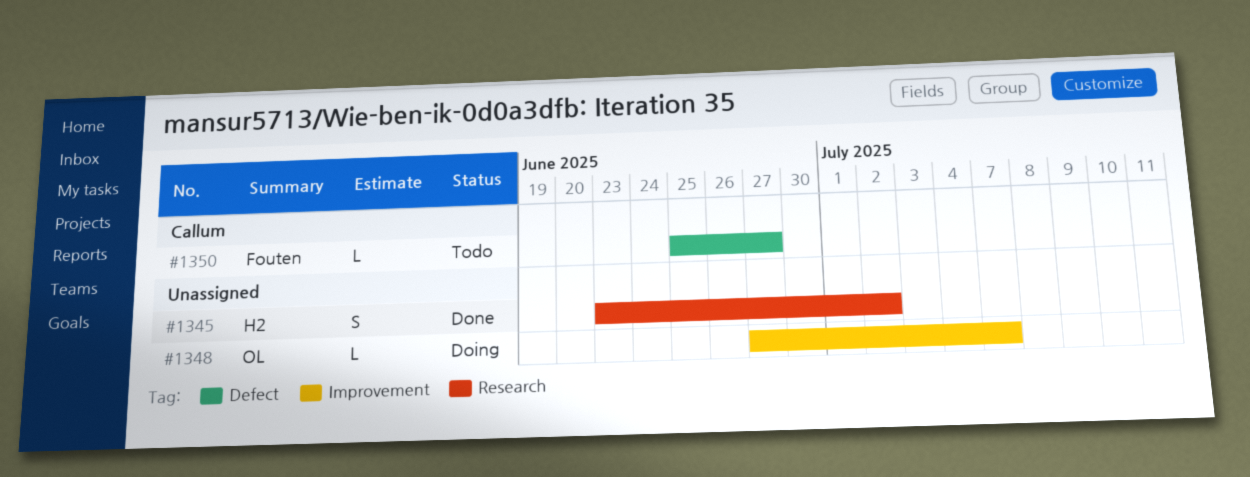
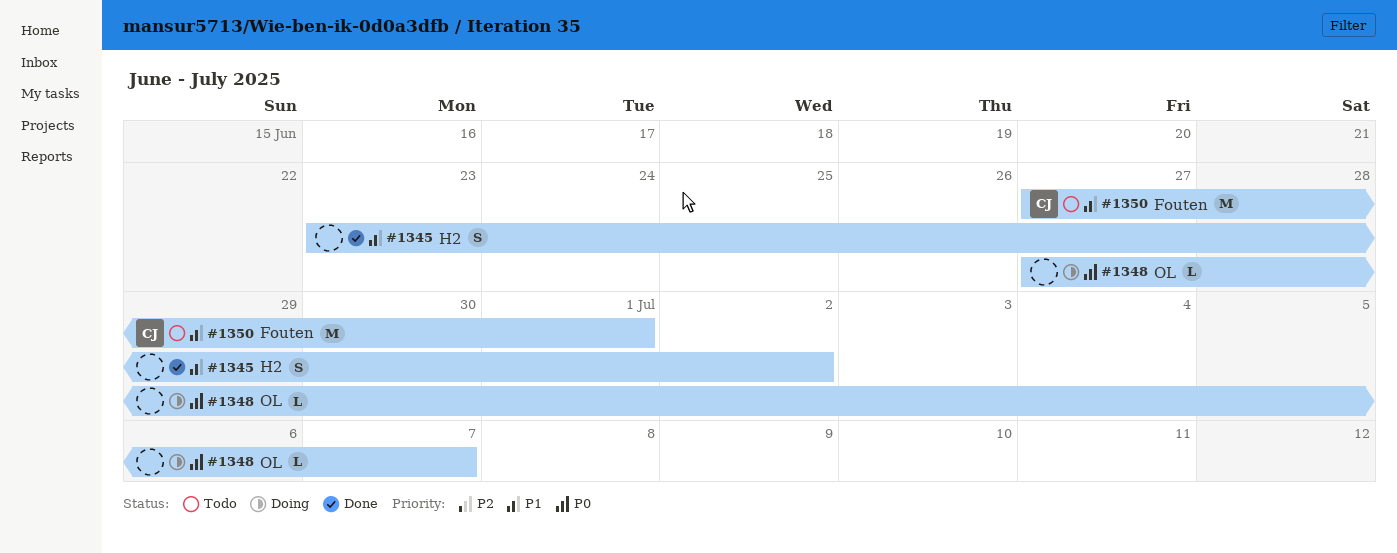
#1350, estimate: L -> M
#1350, start: Jun 25 -> Jun 27
#1350, due: Jun 27 -> Jul 1

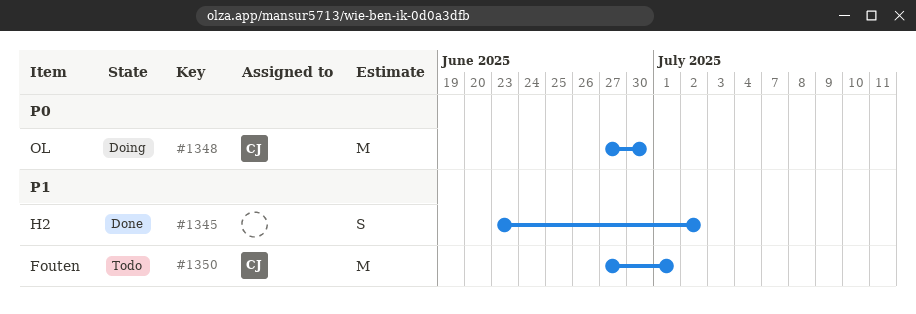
#1348, owner: none -> CJ
#1348, estimate: L -> M
#1348, due: Jul 7 -> Jun 30

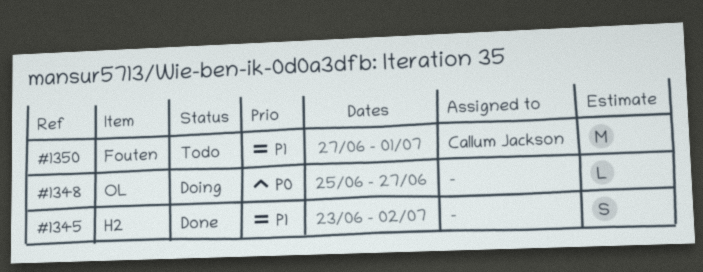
#1348, owner: Callum Jackson -> none
#1348, estimate: M -> L
#1348, start: Jun 27 -> Jun 25
#1348, due: Jun 30 -> Jun 27

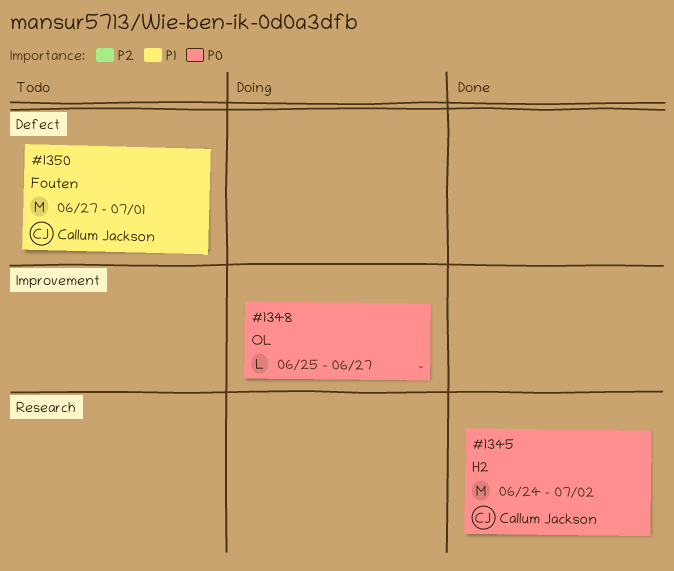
#1345, owner: none -> Callum Jackson
#1345, priority: P1 -> P0
#1345, estimate: S -> M
#1345, start: Jun 23 -> Jun 24

